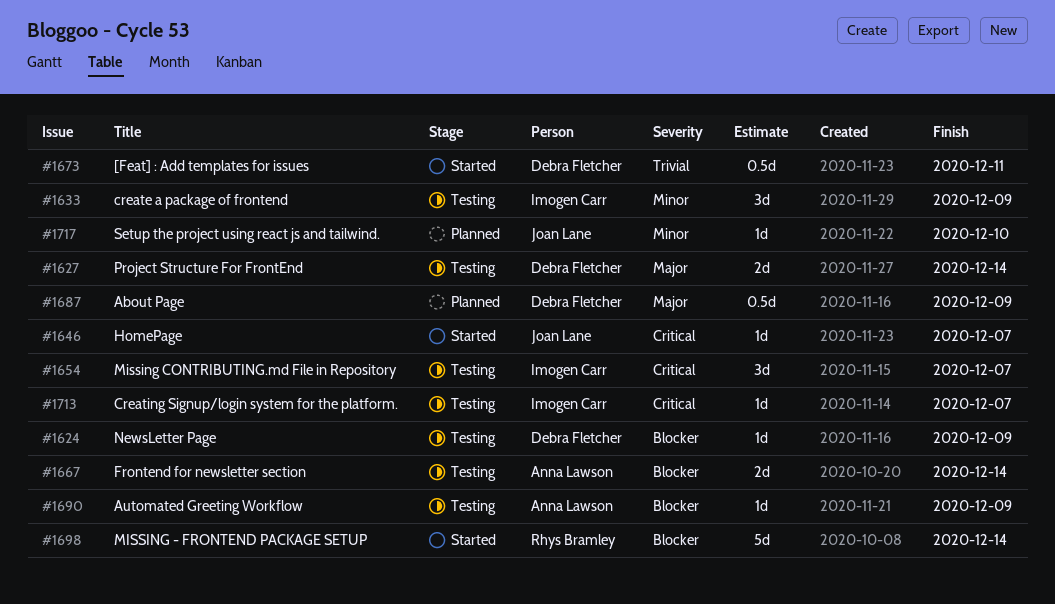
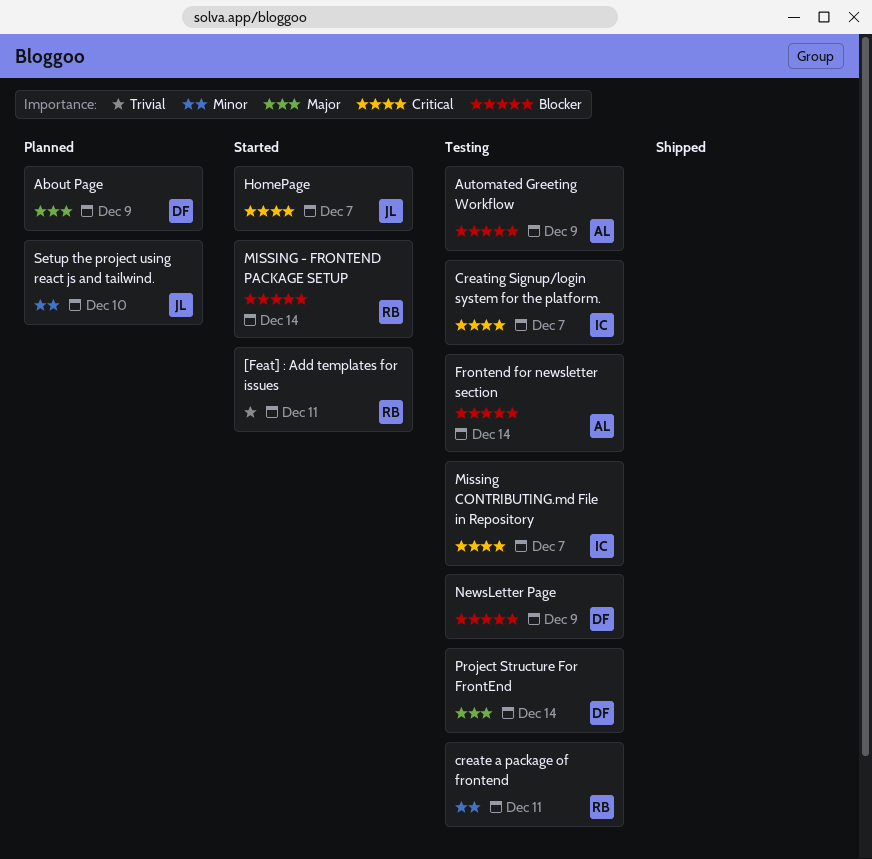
[Feat] : Add templates for issues, owner: Debra Fletcher -> Rhys Bramley
create a package of frontend, owner: Imogen Carr -> Rhys Bramley
create a package of frontend, due: Dec 9 -> Dec 11

